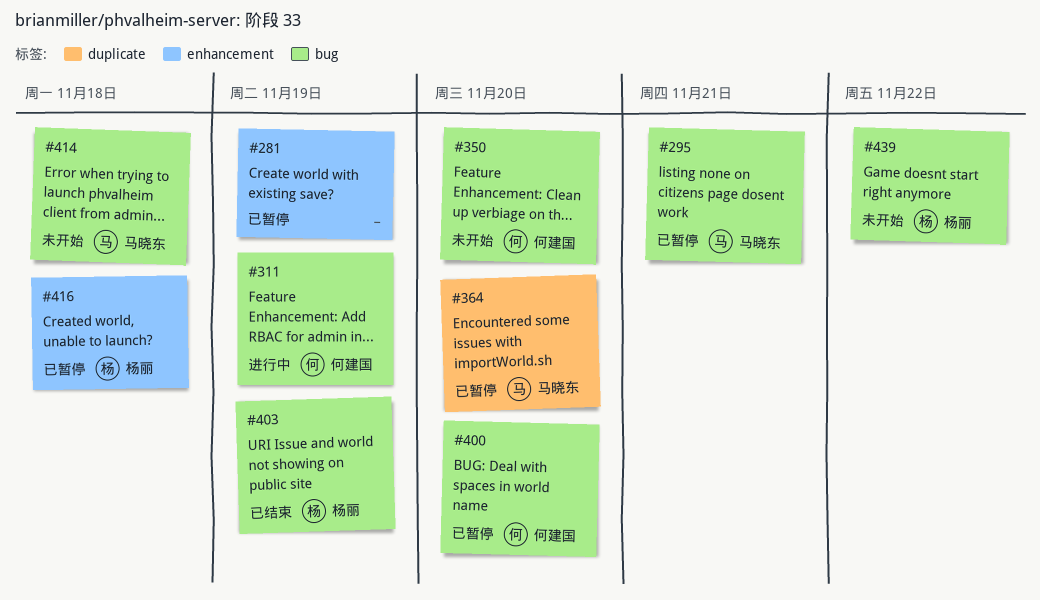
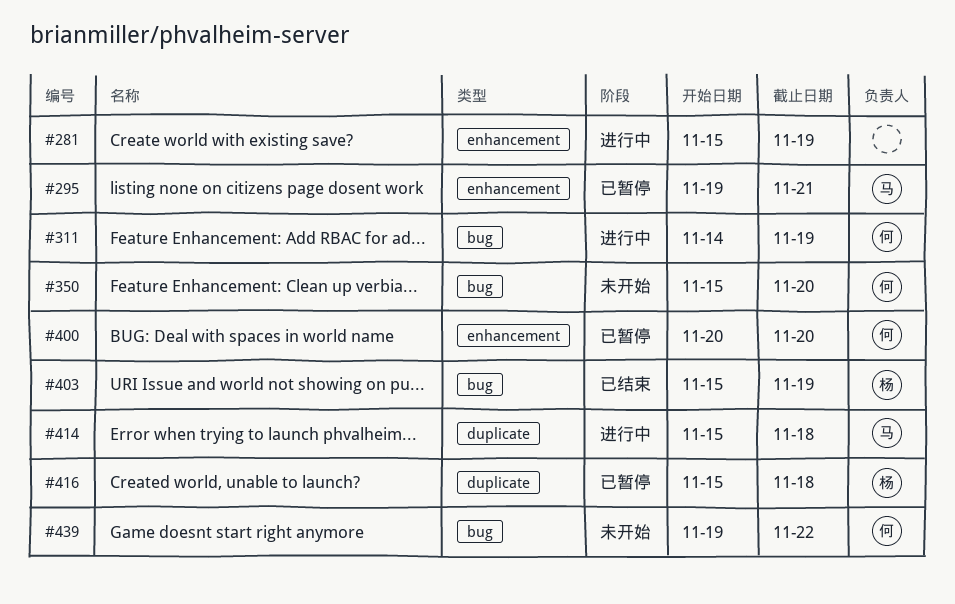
#281, status: 已暂停 -> 进行中
#295, label: bug -> enhancement
#364: present -> none
#400, label: bug -> enhancement
#414, status: 未开始 -> 进行中
#414, label: bug -> duplicate
#416, label: enhancement -> duplicate
#439, owner: 杨丽 -> 何建国

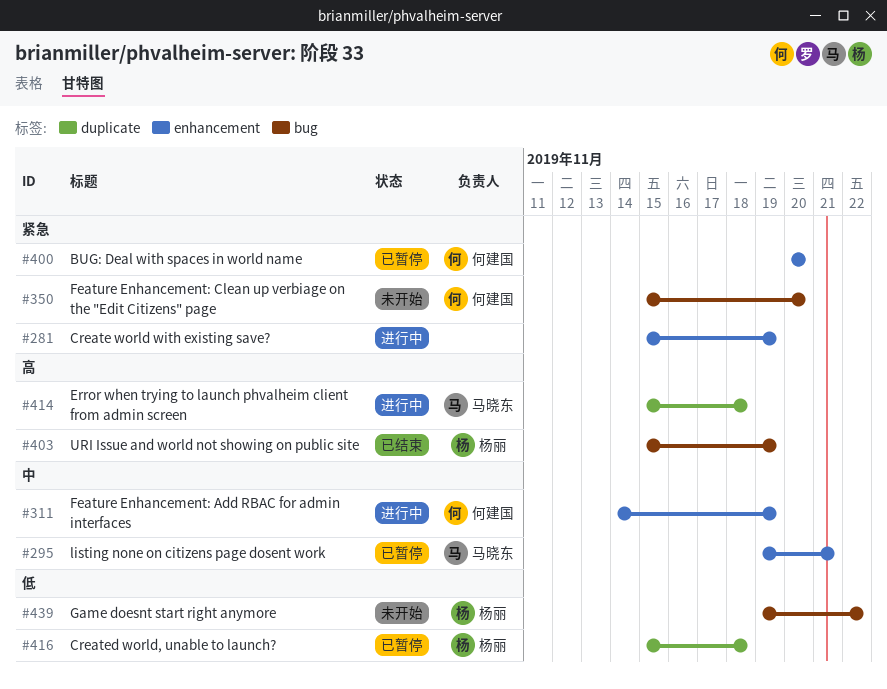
#311, label: bug -> enhancement
#439, owner: 何建国 -> 杨丽

